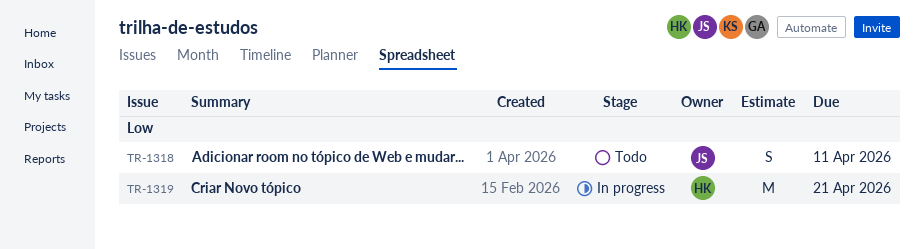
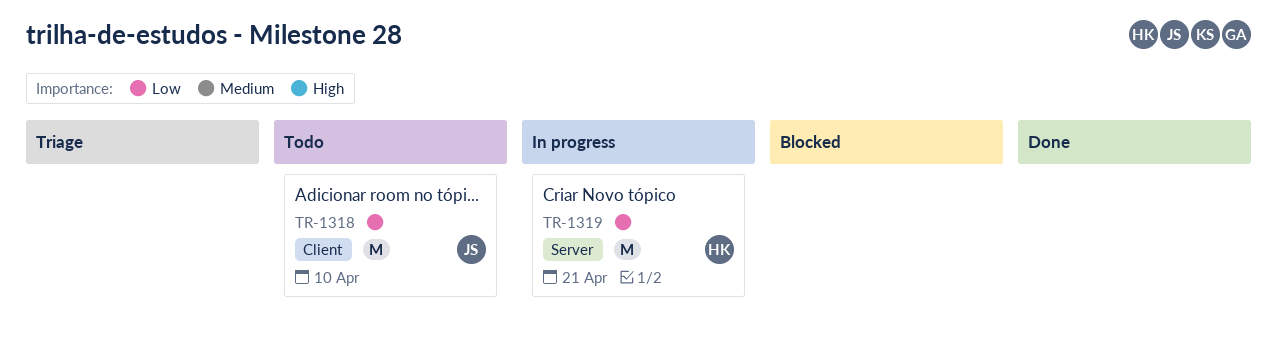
TR-1318, estimate: S -> M
TR-1318, due: Apr 11 -> Apr 10

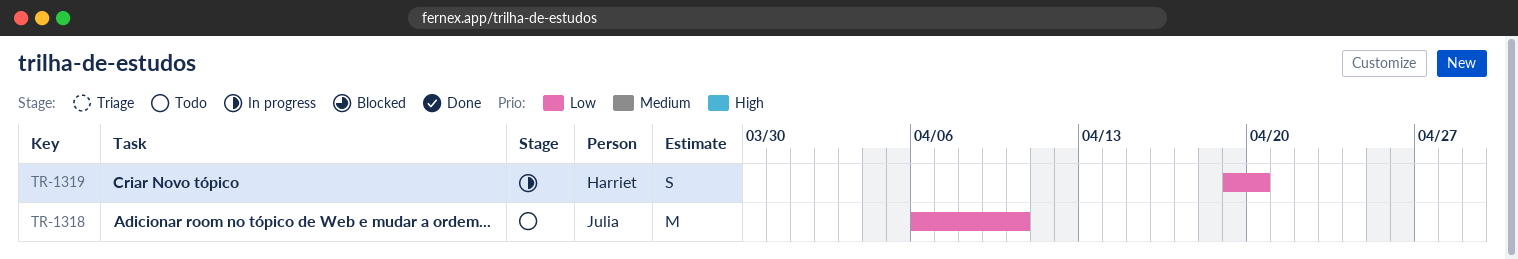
TR-1319, estimate: M -> S
TR-1319, due: Apr 21 -> Apr 20

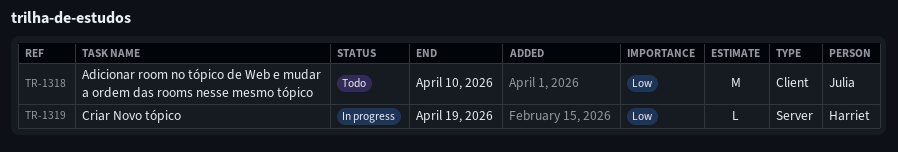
TR-1319, estimate: S -> L
TR-1319, due: Apr 20 -> Apr 19

